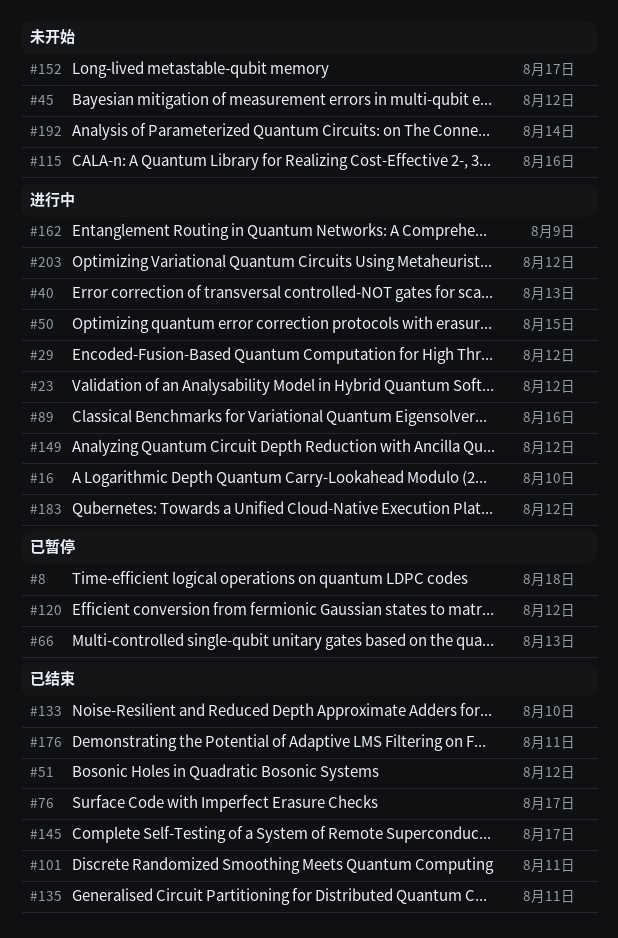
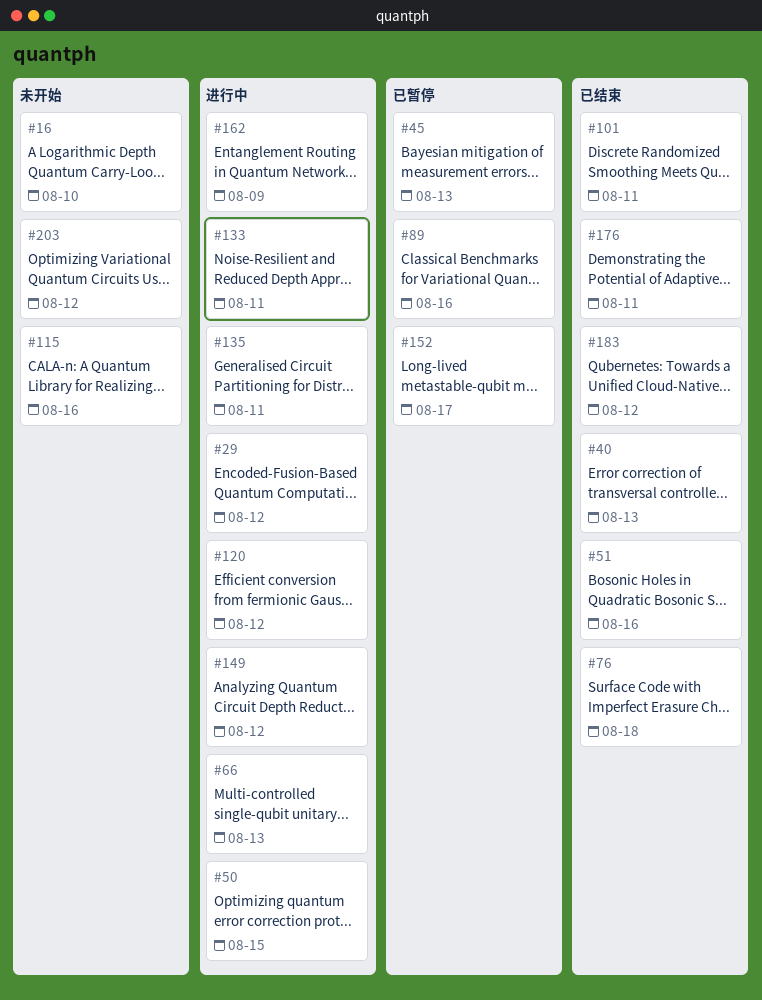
#8: present -> none
#16, status: 进行中 -> 未开始
#23: present -> none
#40, status: 进行中 -> 已结束
#45, status: 未开始 -> 已暂停
#45, due: Aug 12 -> Aug 13
#51, due: Aug 12 -> Aug 16
#66, status: 已暂停 -> 进行中
#76, due: Aug 17 -> Aug 18
#89, status: 进行中 -> 已暂停
#120, status: 已暂停 -> 进行中
#133, status: 已结束 -> 进行中
#133, due: Aug 10 -> Aug 11
#135, status: 已结束 -> 进行中
#145: present -> none
#152, status: 未开始 -> 已暂停
#183, status: 进行中 -> 已结束
#192: present -> none
#203, status: 进行中 -> 未开始

